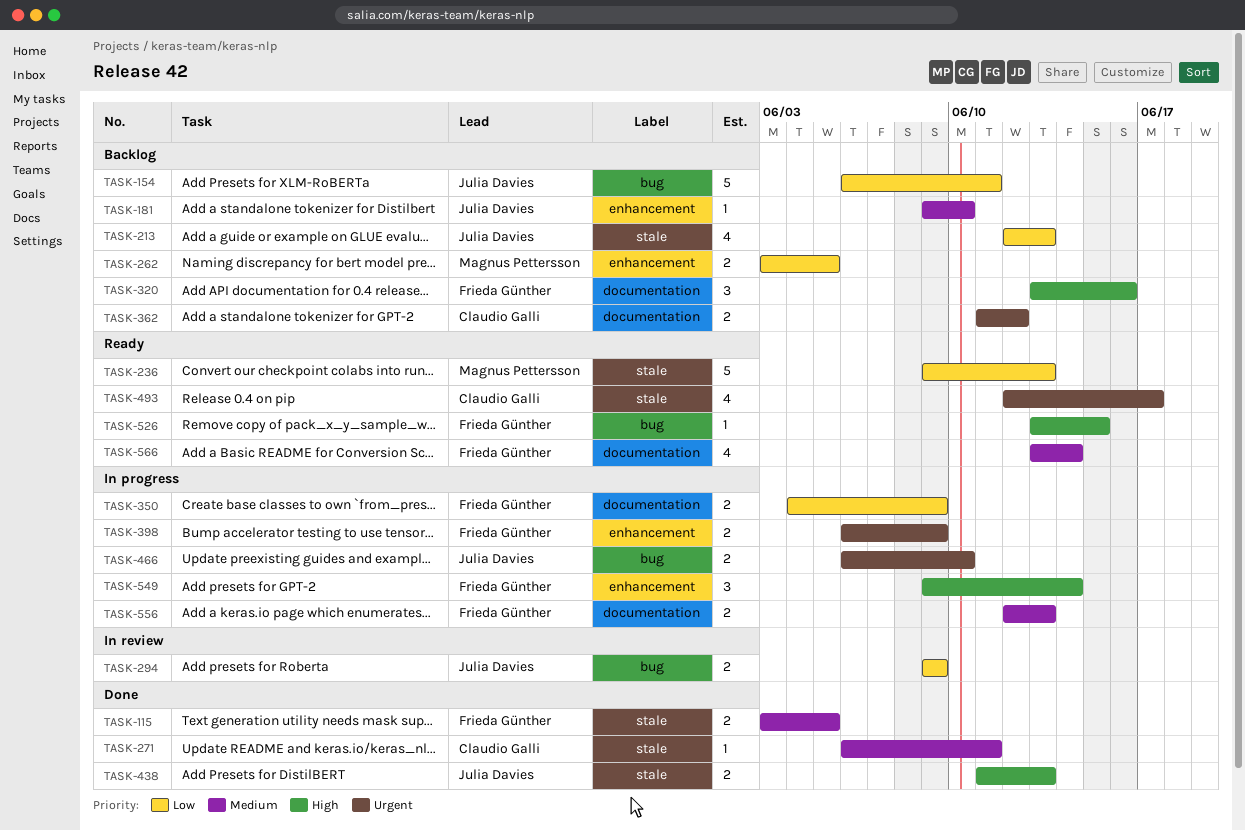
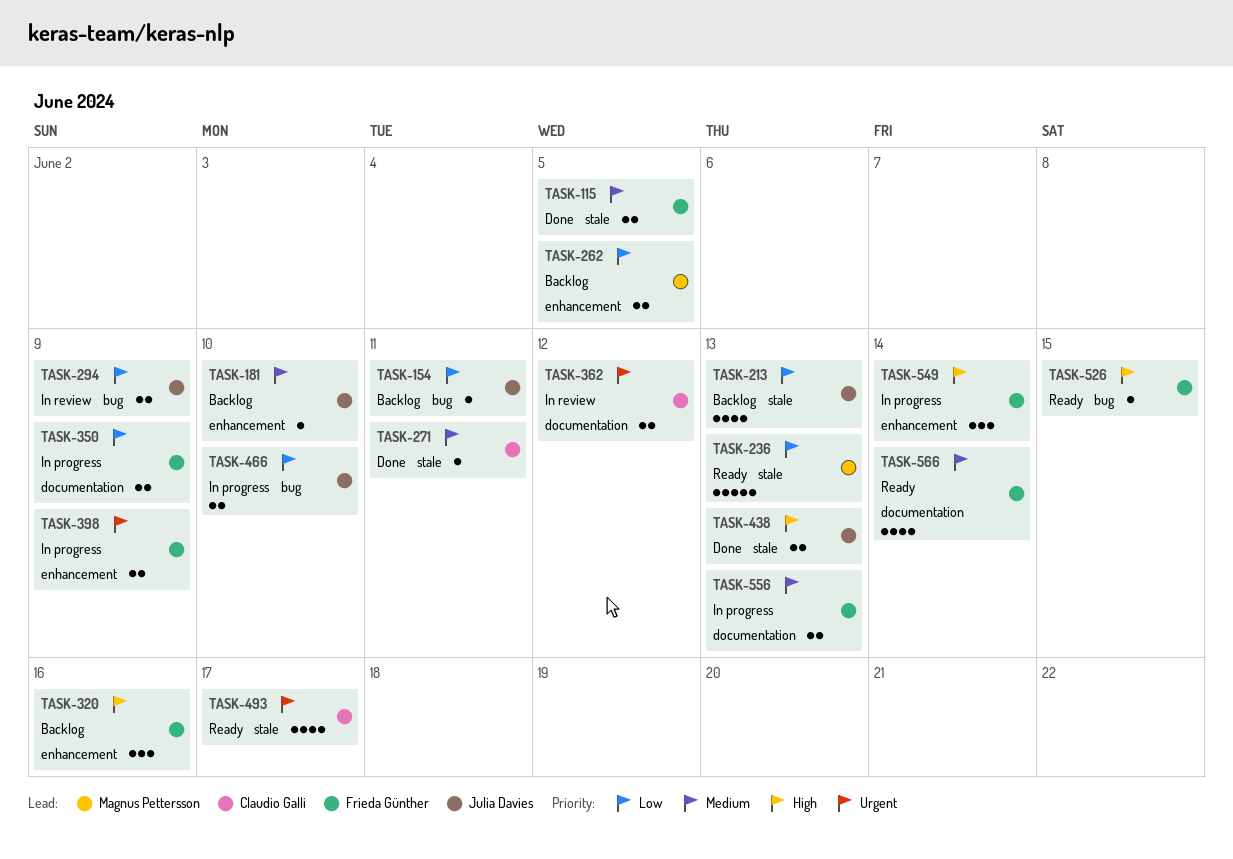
TASK-154, estimate: 5 -> 1
TASK-320, label: documentation -> enhancement
TASK-362, status: Backlog -> In review
TASK-466, priority: Urgent -> Low

